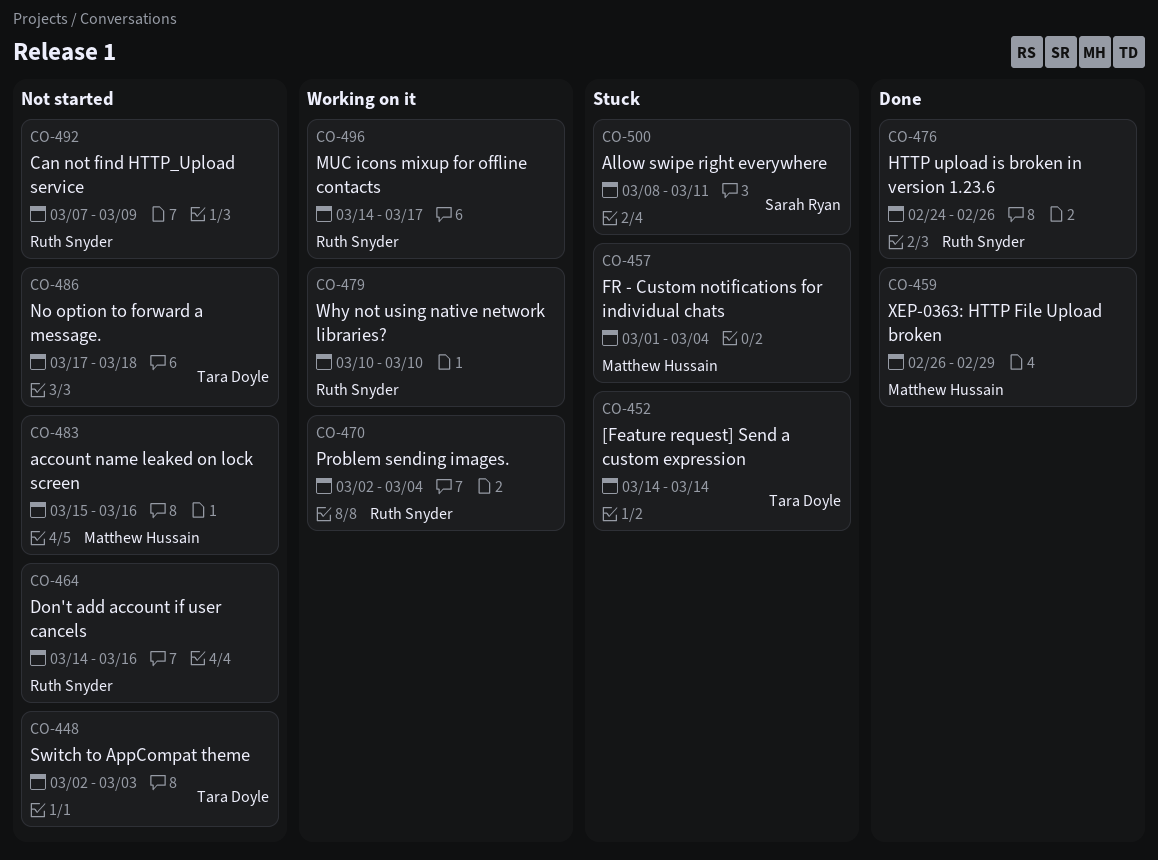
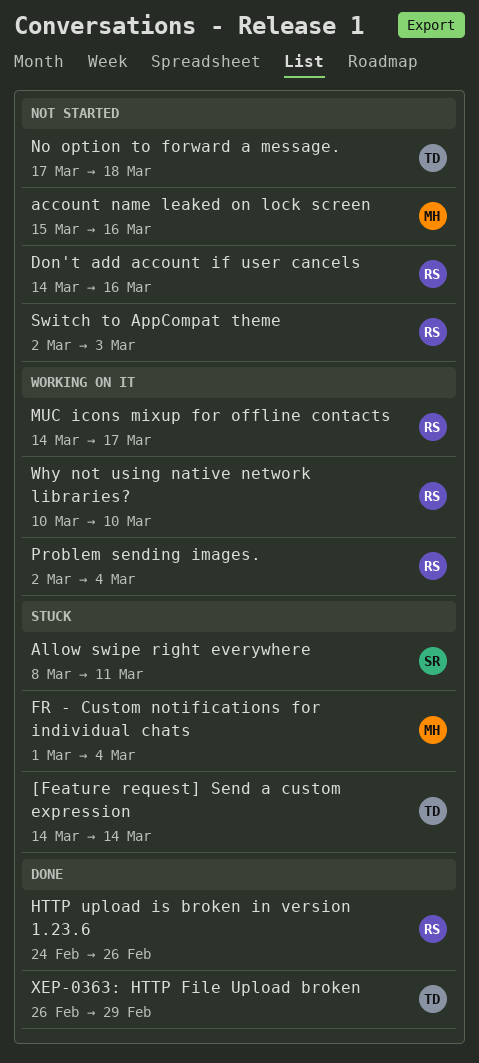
Can not find HTTP_Upload service: present -> none
Switch to AppCompat theme, owner: Tara Doyle -> Ruth Snyder
XEP-0363: HTTP File Upload broken, owner: Matthew Hussain -> Tara Doyle

